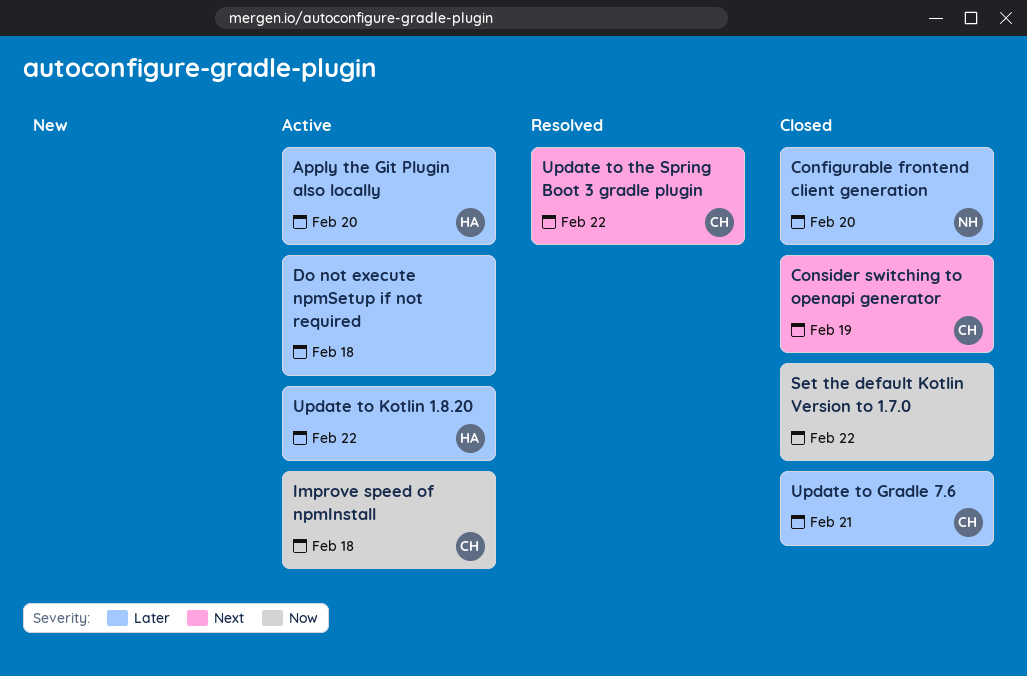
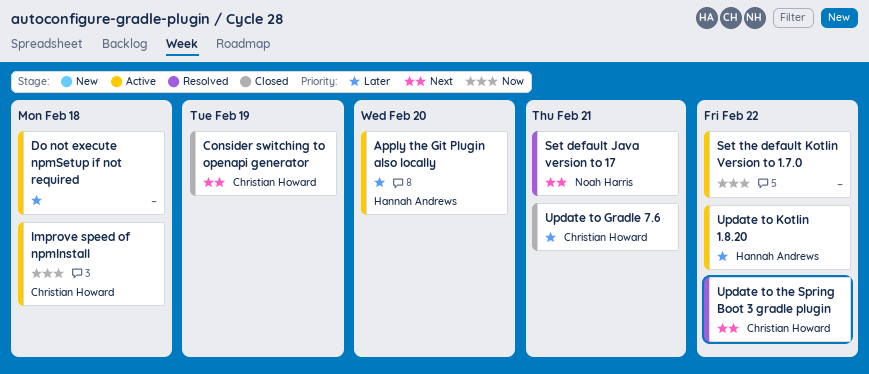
Configurable frontend client generation: present -> none
Set default Java version to 17: none -> present
Set the default Kotlin Version to 1.7.0, status: Closed -> Active

